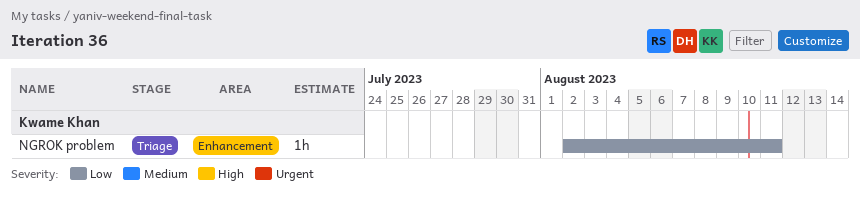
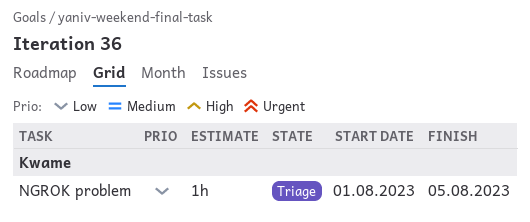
NGROK problem, start: Aug 2 -> Aug 1
NGROK problem, due: Aug 11 -> Aug 5

